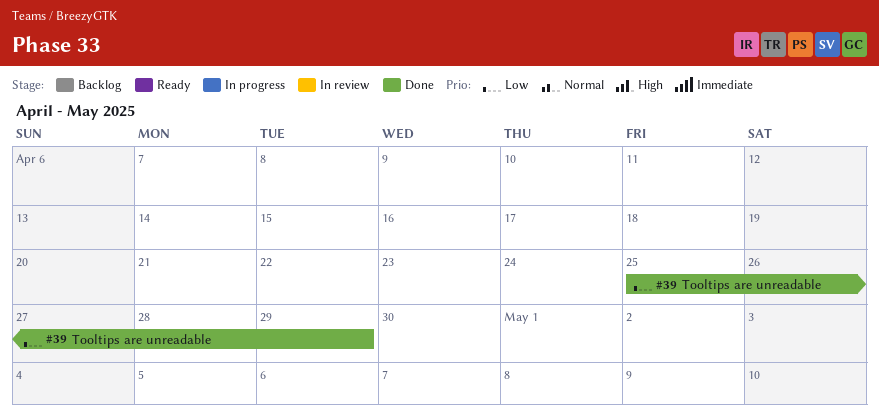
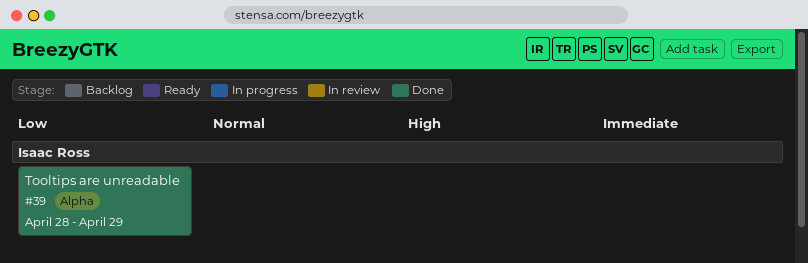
#39, start: Apr 25 -> Apr 28

